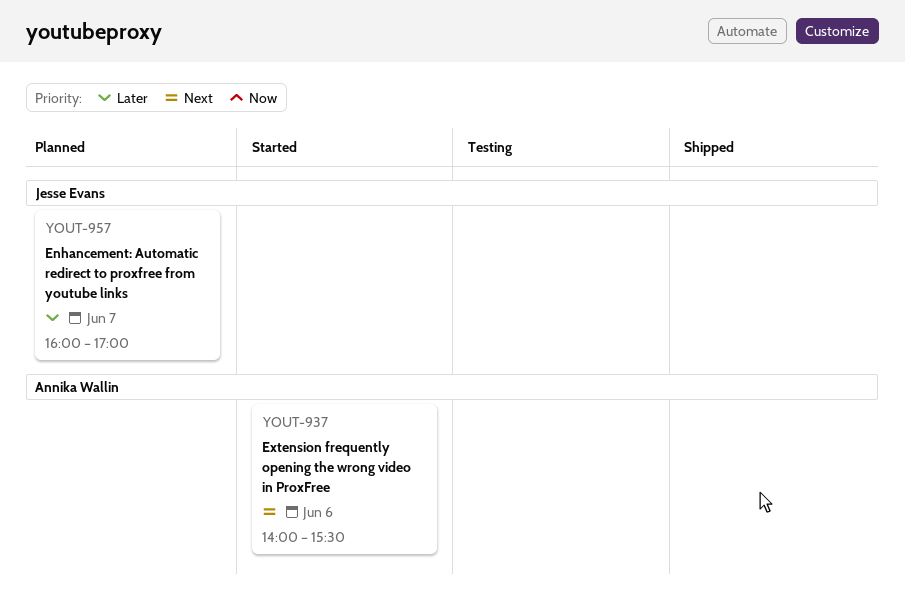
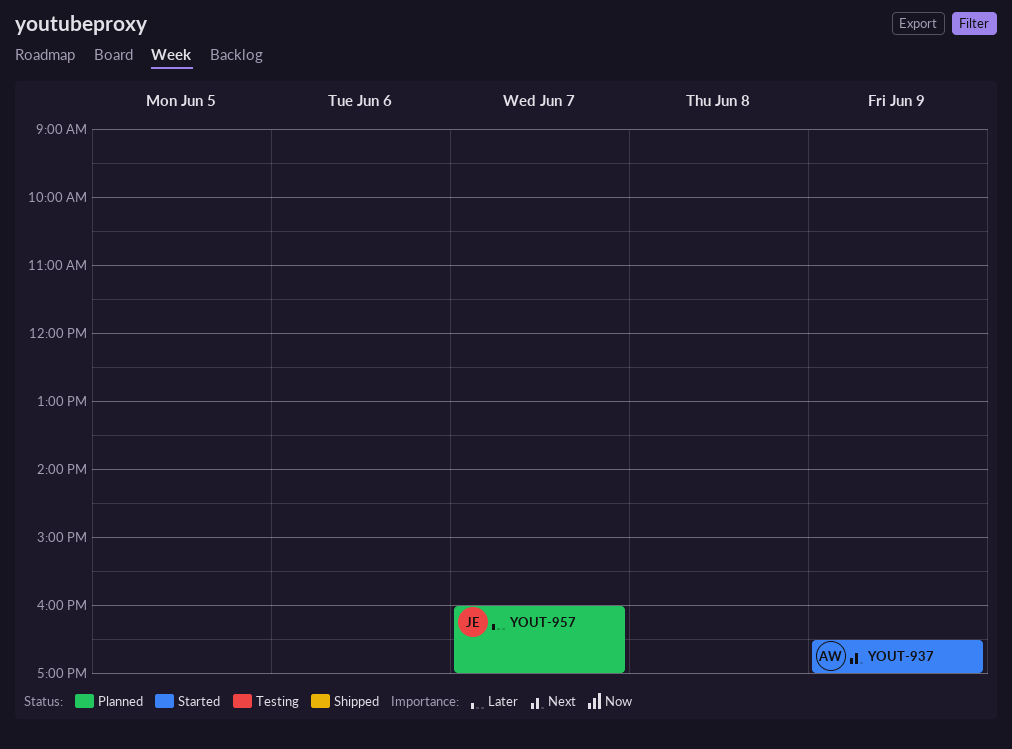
YOUT-937, day: Jun 6 -> Jun 9
YOUT-937, begins: 14:00 -> 16:30
YOUT-937, ends: 15:30 -> 17:00

